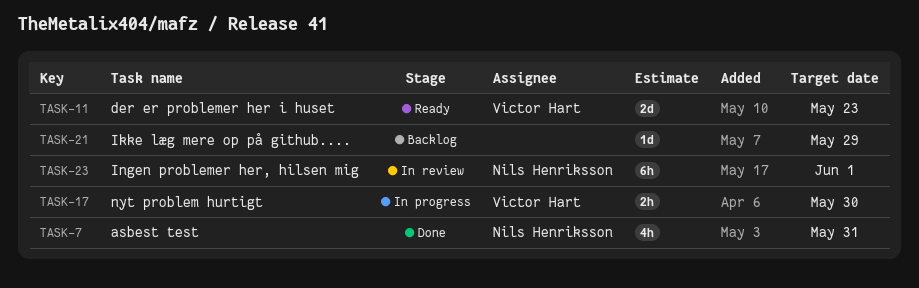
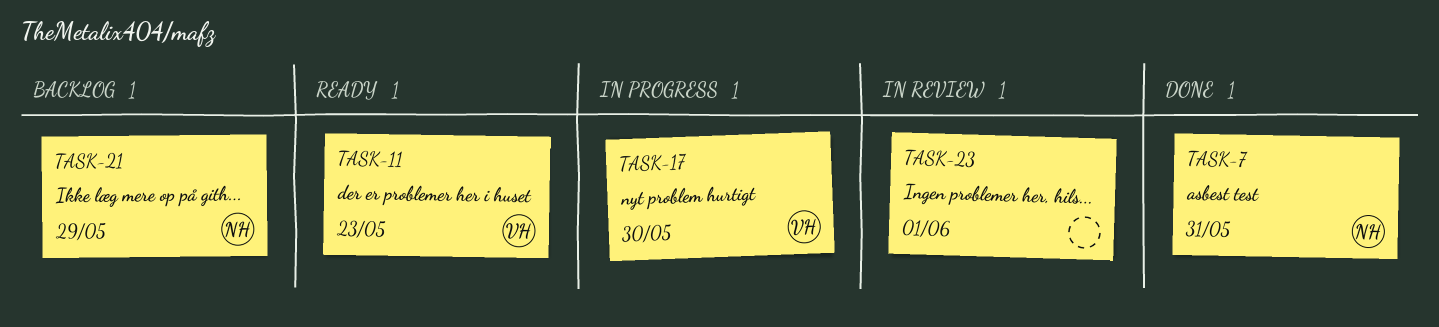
TASK-21, owner: none -> Nils Henriksson
TASK-23, owner: Nils Henriksson -> none

